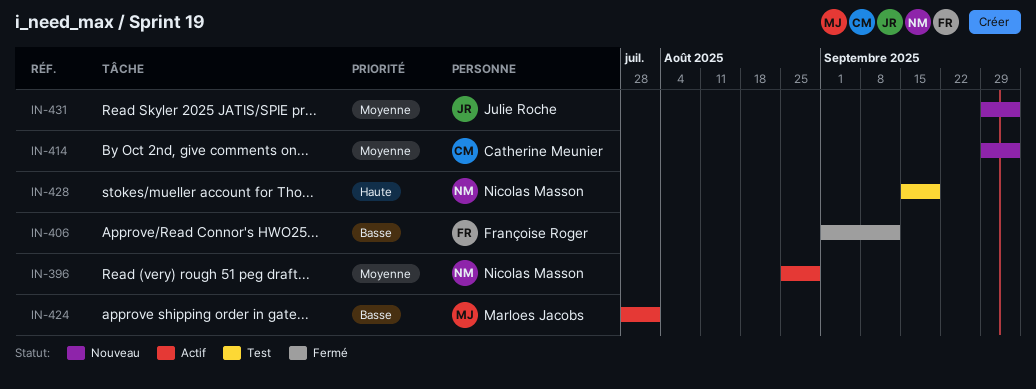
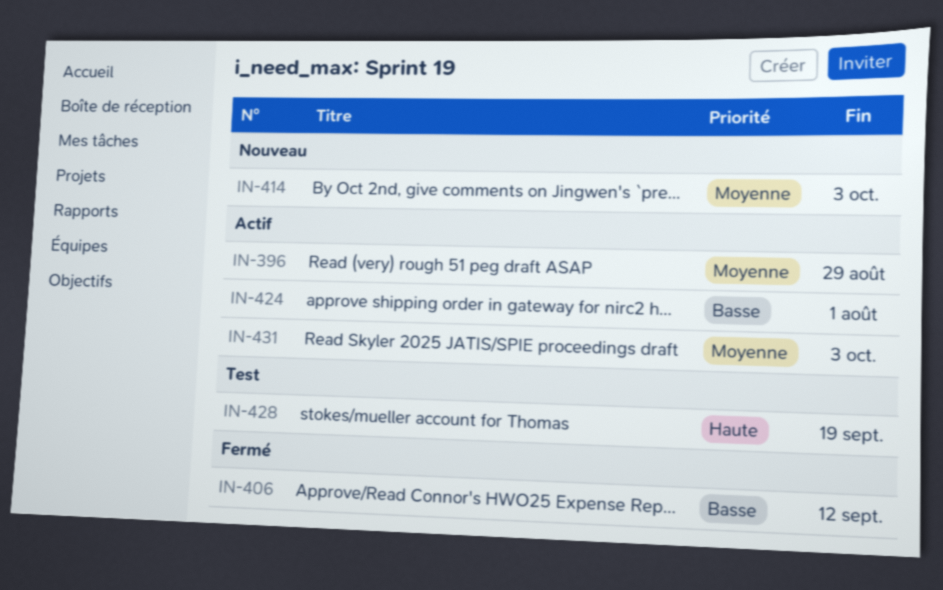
IN-431, status: Nouveau -> Actif

